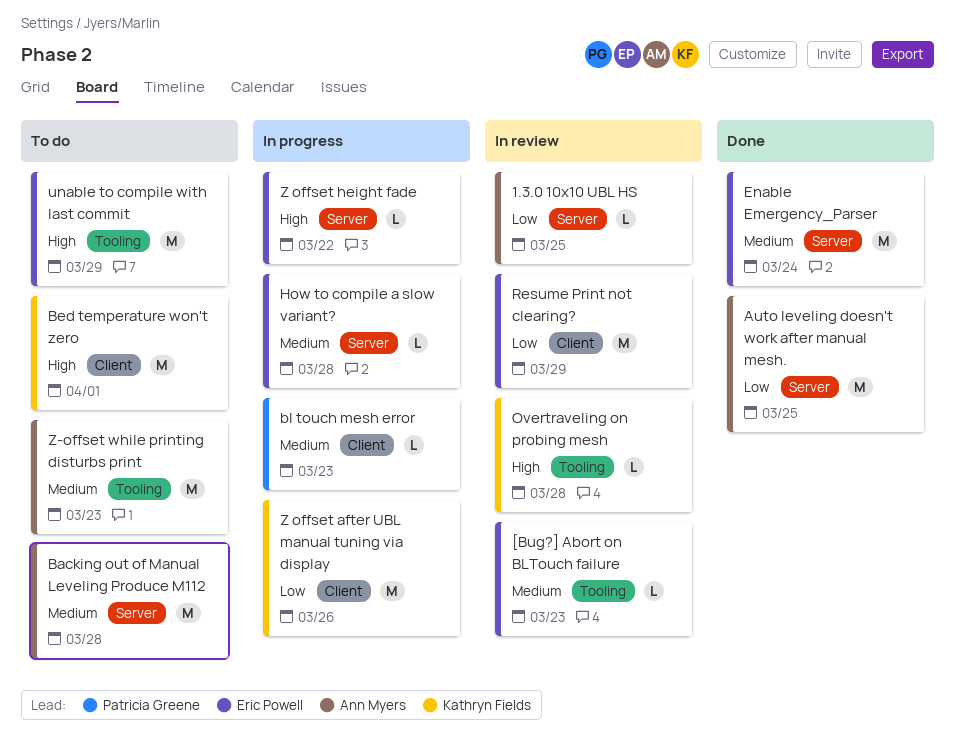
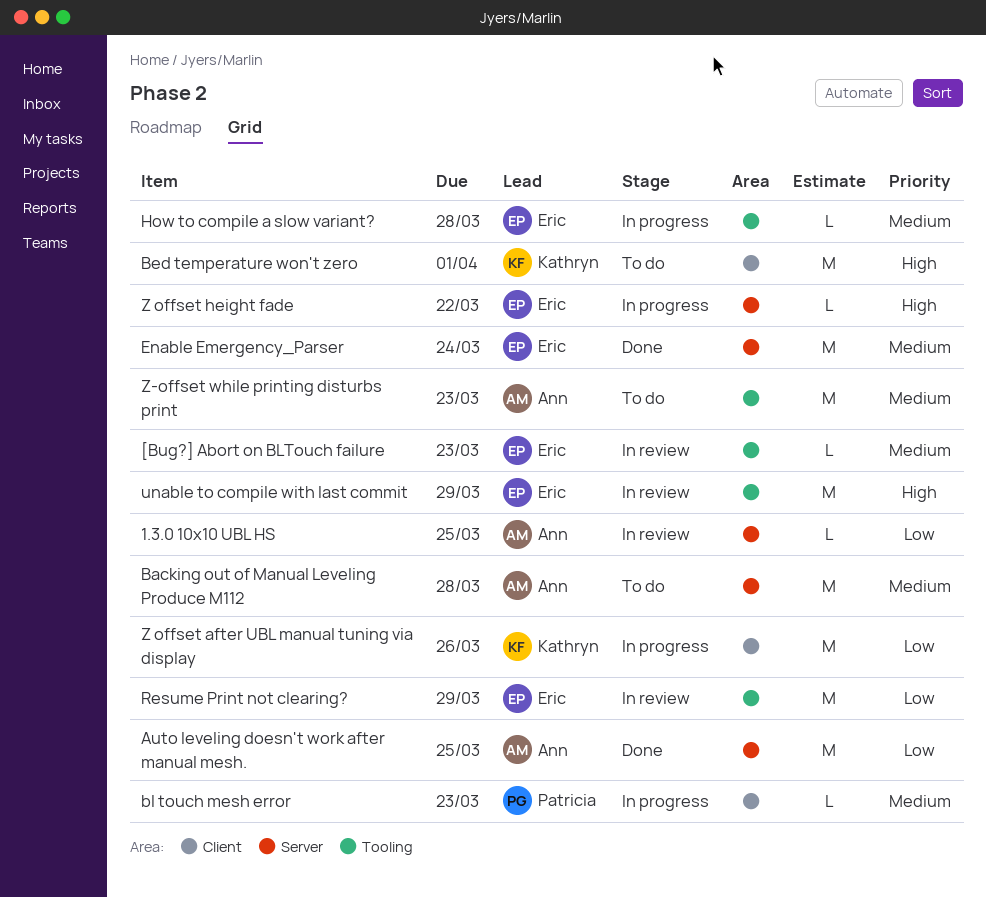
How to compile a slow variant?, label: Server -> Tooling
Overtraveling on probing mesh: present -> none
Resume Print not clearing?, label: Client -> Tooling
unable to compile with last commit, status: To do -> In review

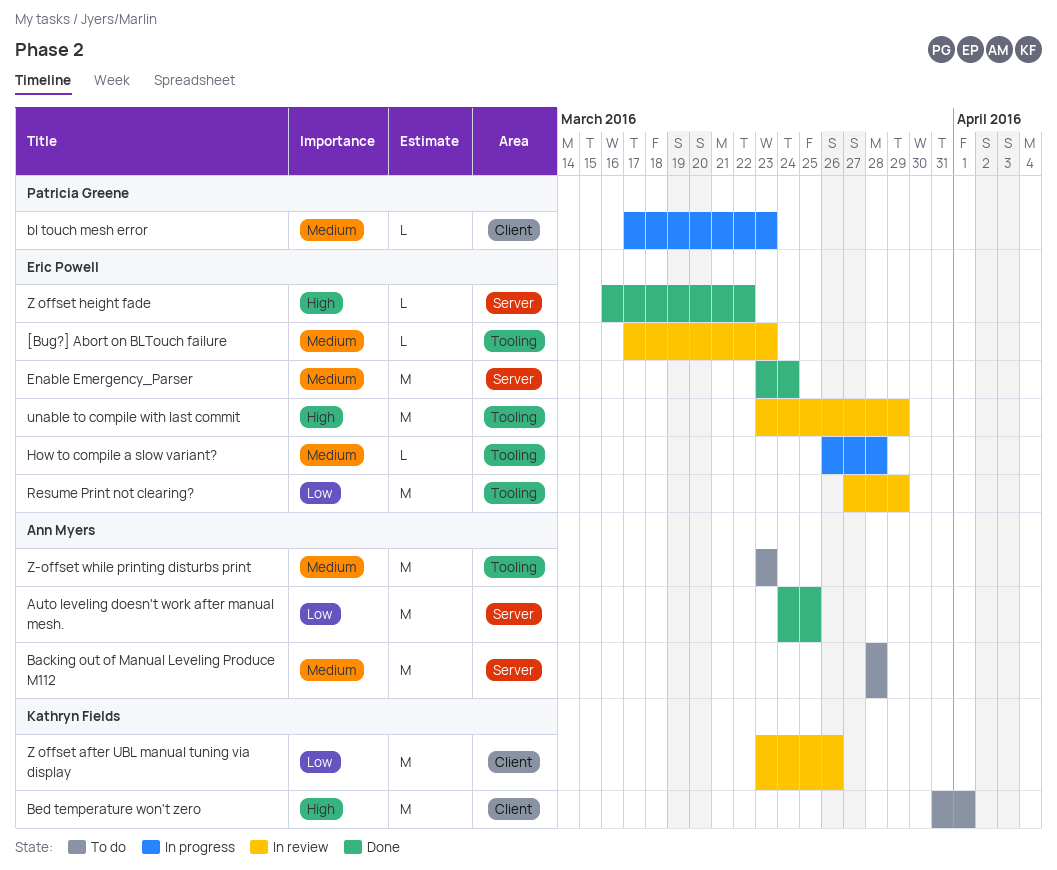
1.3.0 10x10 UBL HS: present -> none
Z offset after UBL manual tuning via display, status: In progress -> In review
Z offset height fade, status: In progress -> Done

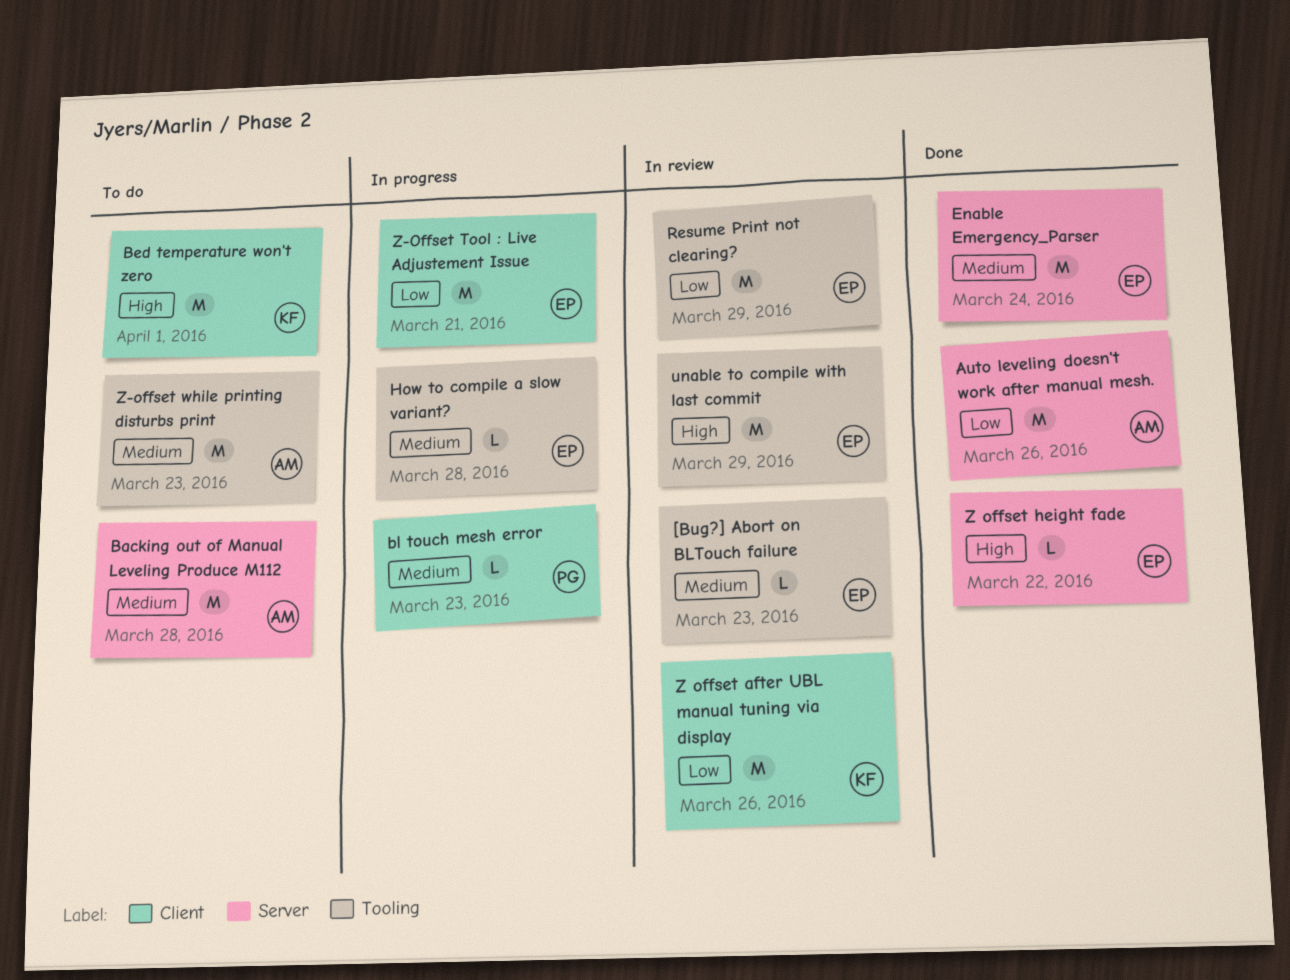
Auto leveling doesn't work after manual mesh., due: Mar 25 -> Mar 26
Z-Offset Tool : Live Adjustement Issue: none -> present

